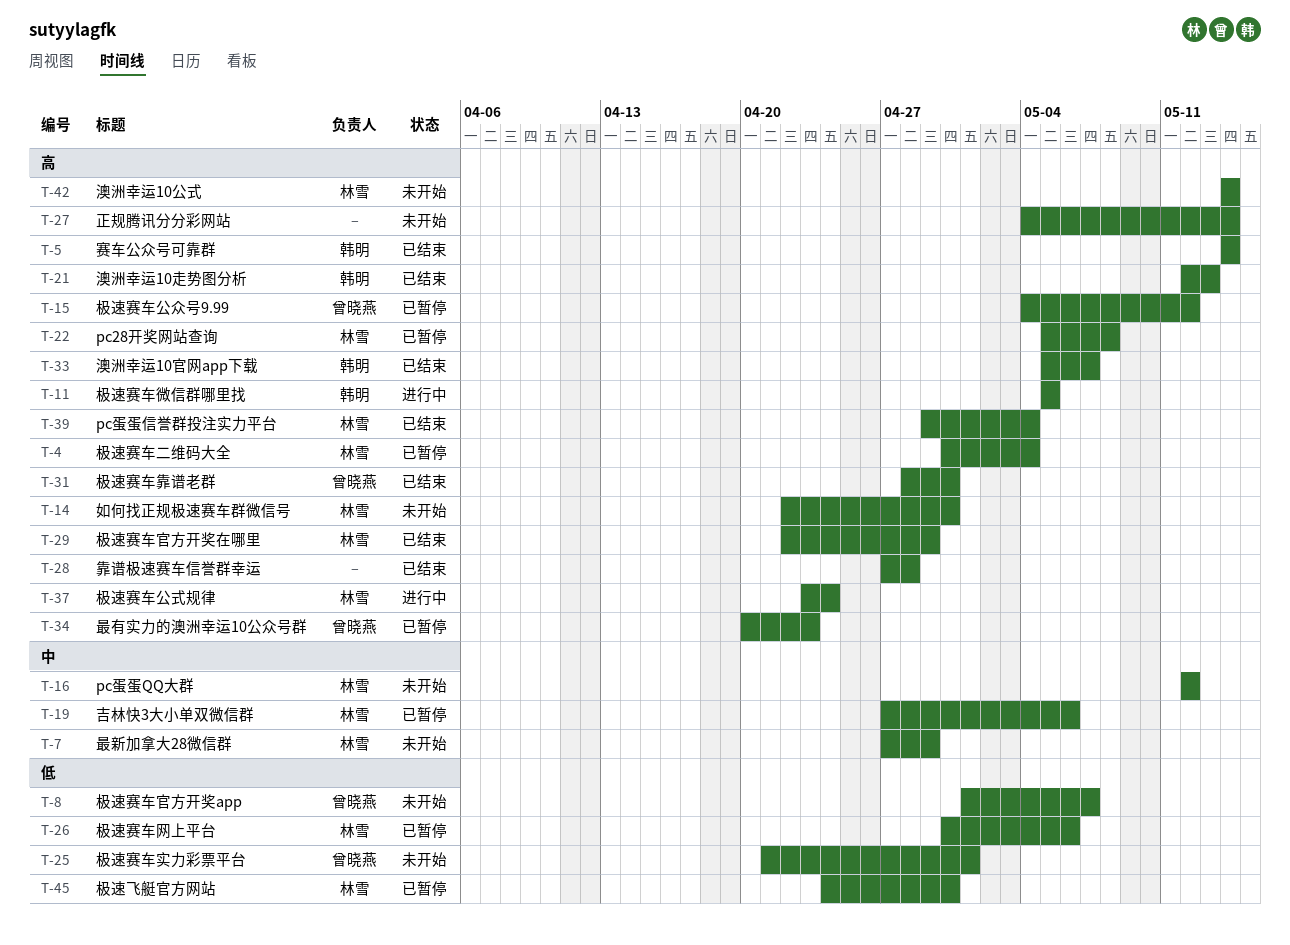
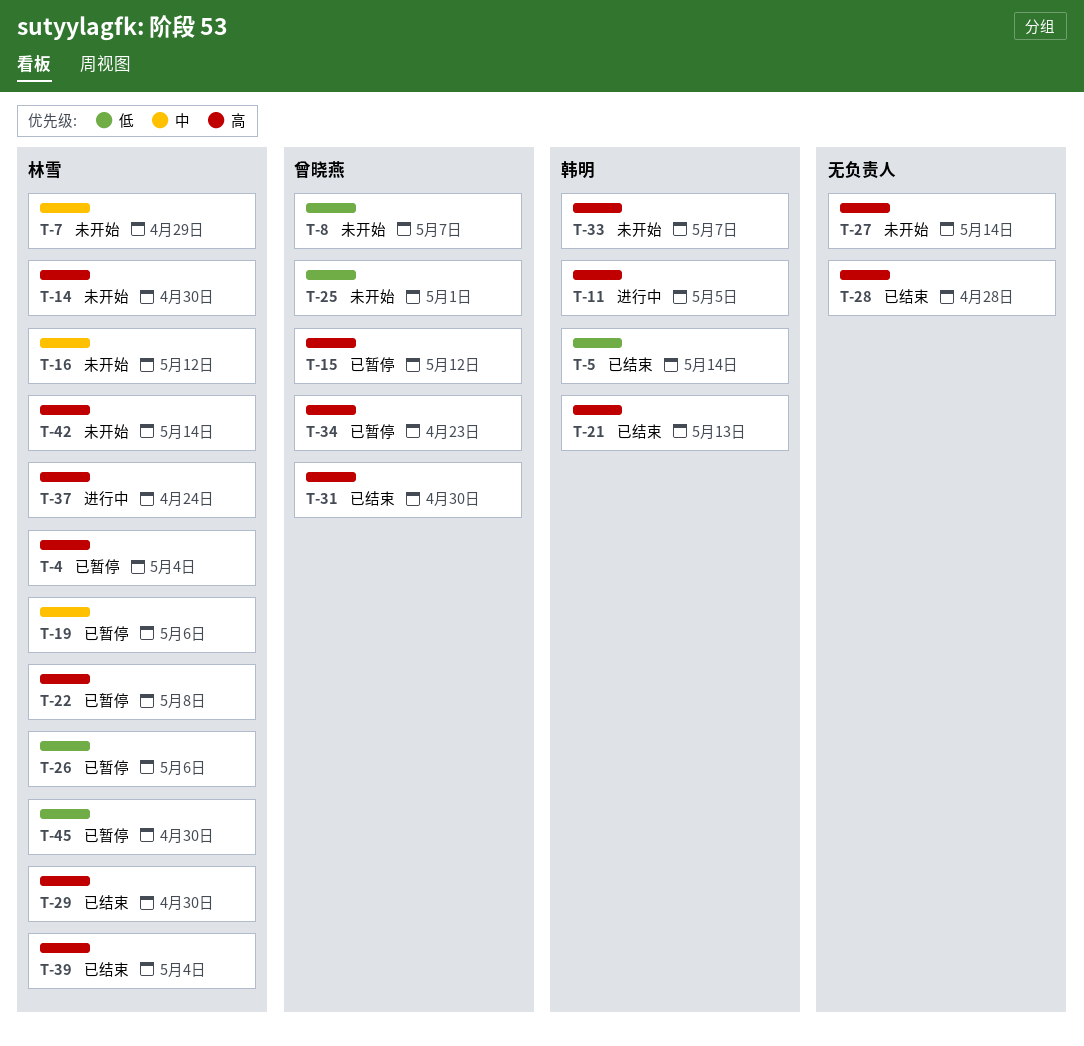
T-5, priority: 高 -> 低
T-29, due: Apr 29 -> Apr 30
T-33, status: 已结束 -> 未开始

